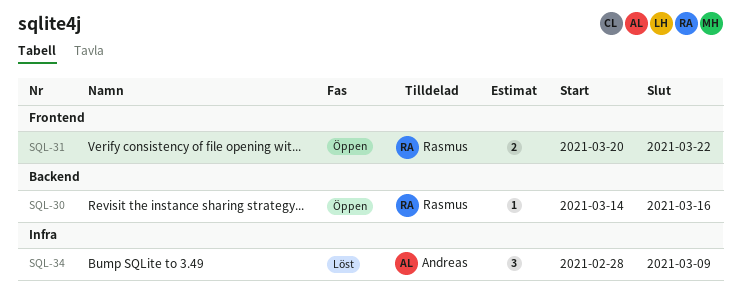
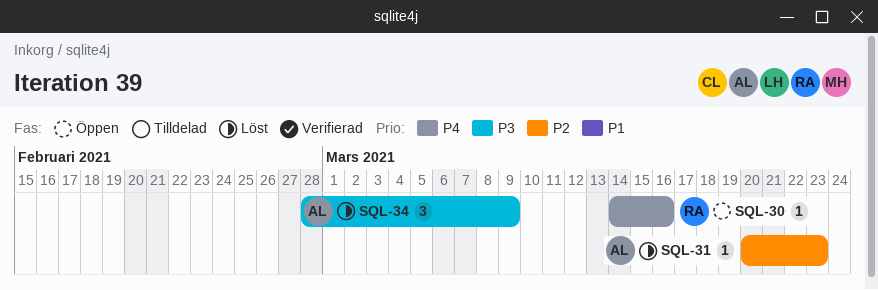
SQL-31, status: Öppen -> Löst
SQL-31, owner: Rasmus -> Andreas
SQL-31, estimate: 2 -> 1
SQL-31, due: Mar 22 -> Mar 23

